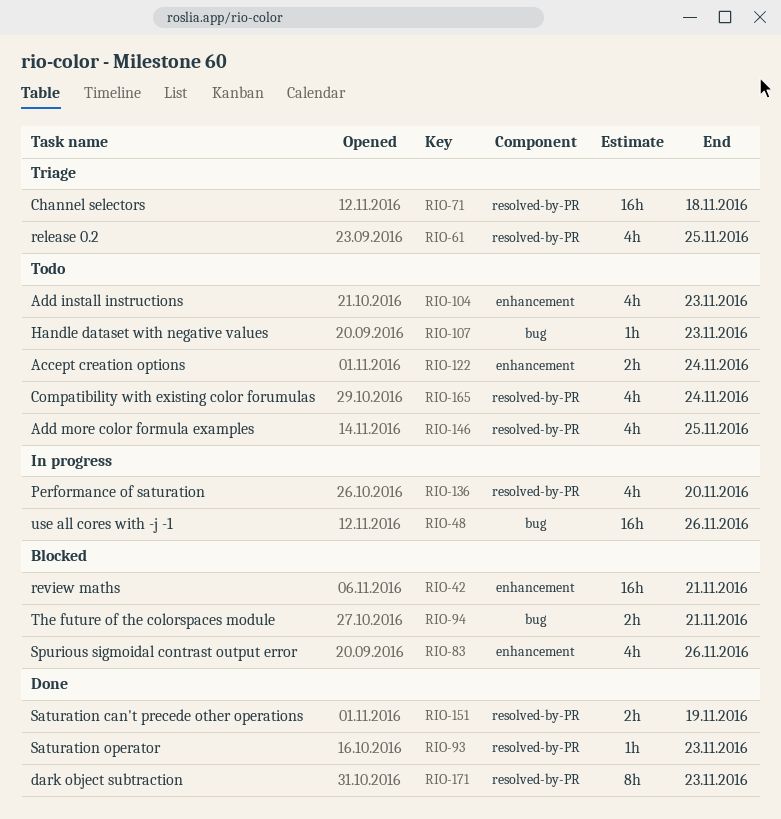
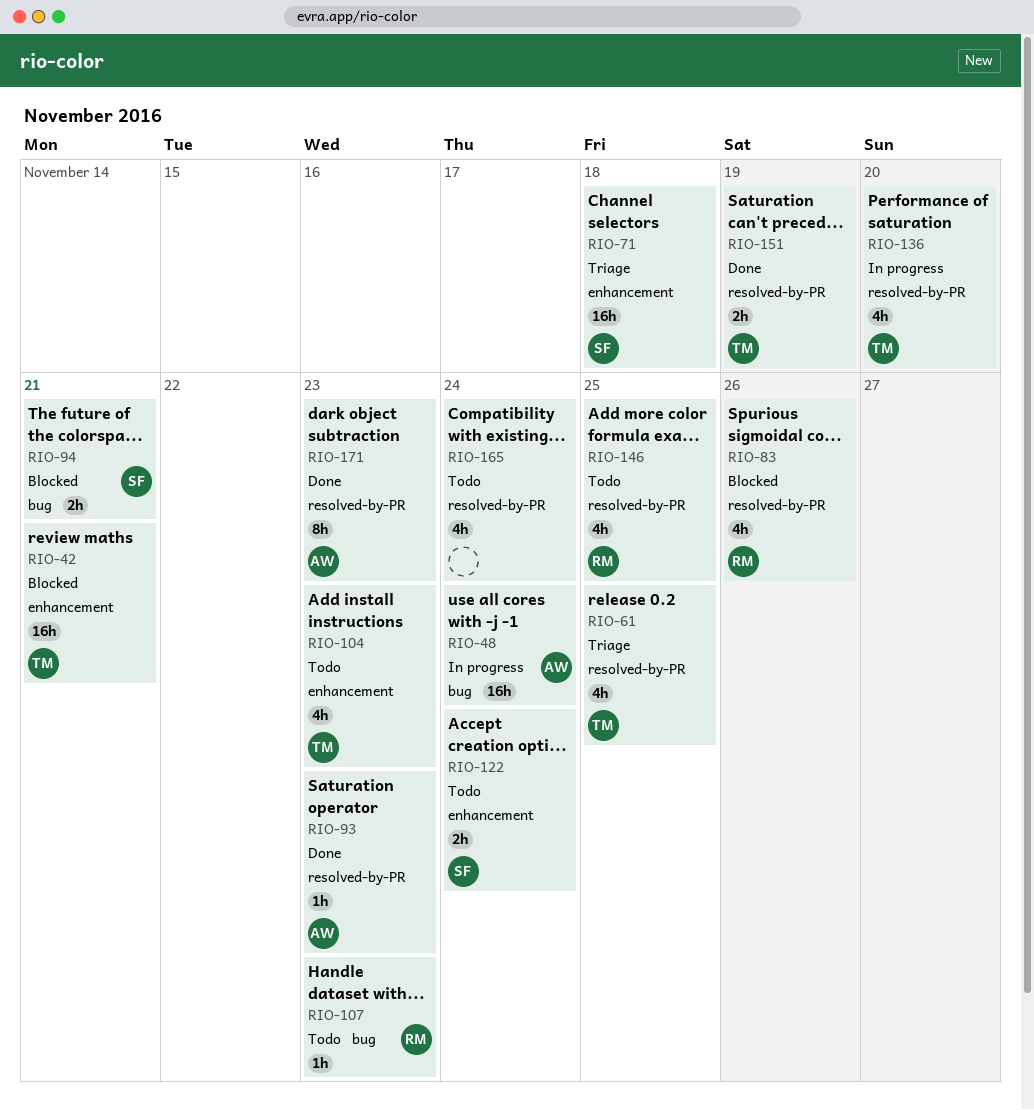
RIO-48, due: Nov 26 -> Nov 24
RIO-71, label: resolved-by-PR -> enhancement
RIO-83, label: enhancement -> resolved-by-PR

